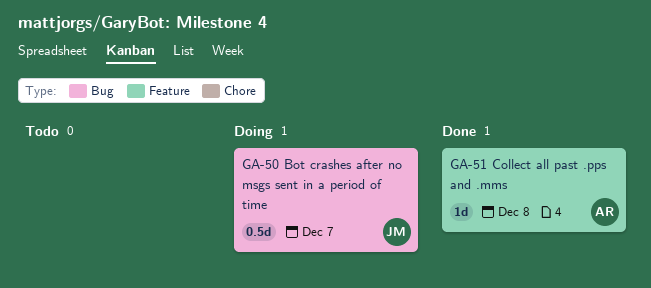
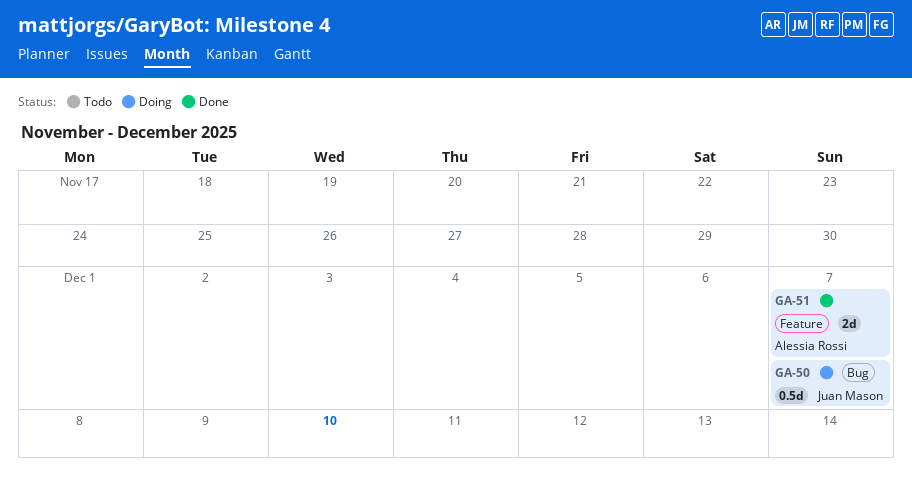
GA-51, estimate: 1d -> 2d
GA-51, due: Dec 8 -> Dec 7

